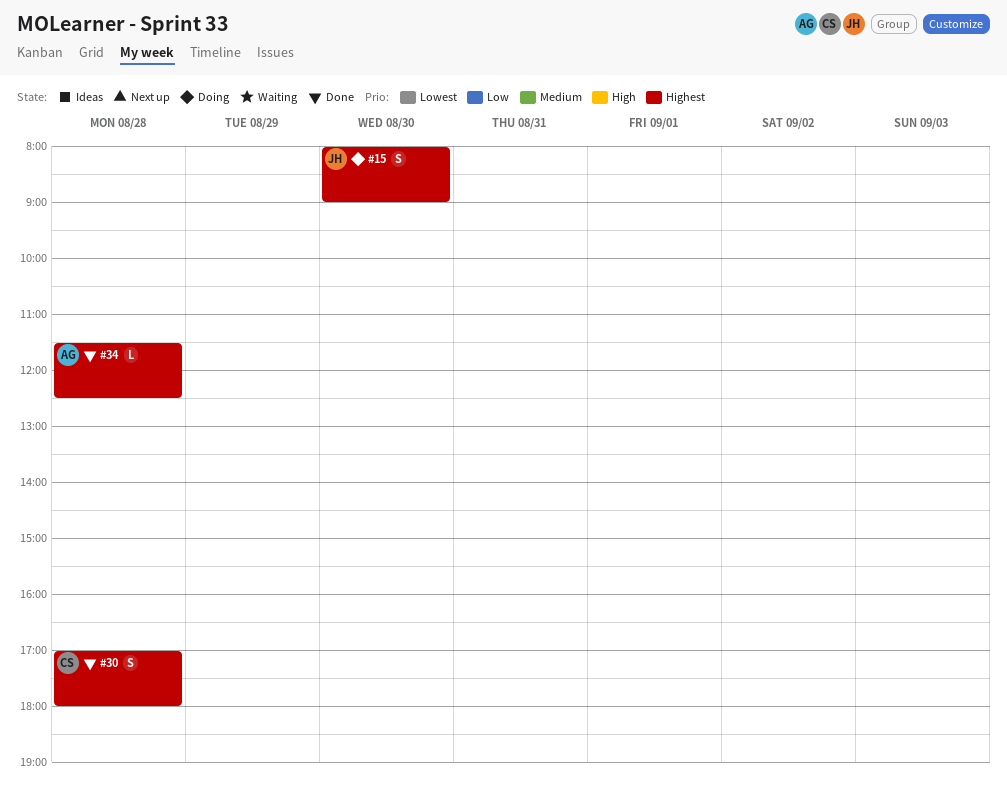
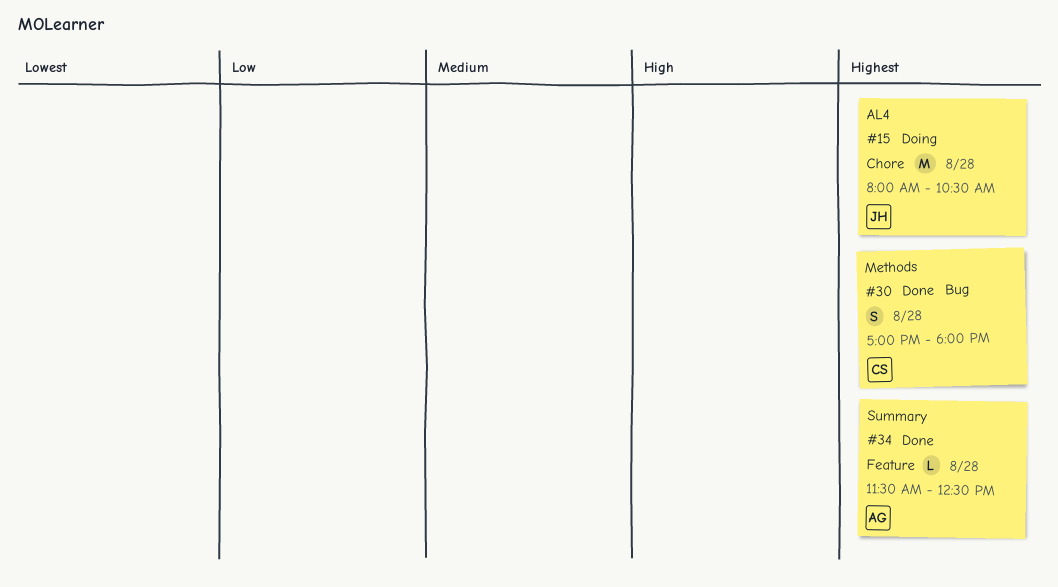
#15, estimate: S -> M
#15, day: Aug 30 -> Aug 28
#15, ends: 09:00 -> 10:30

